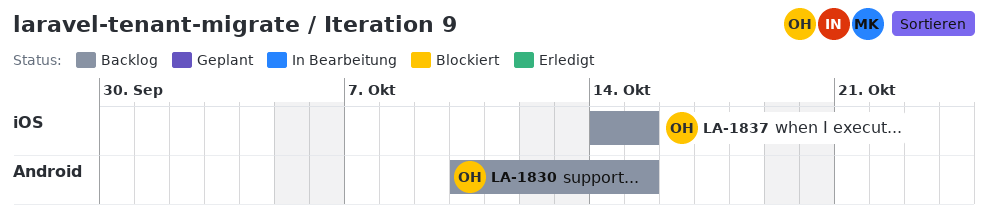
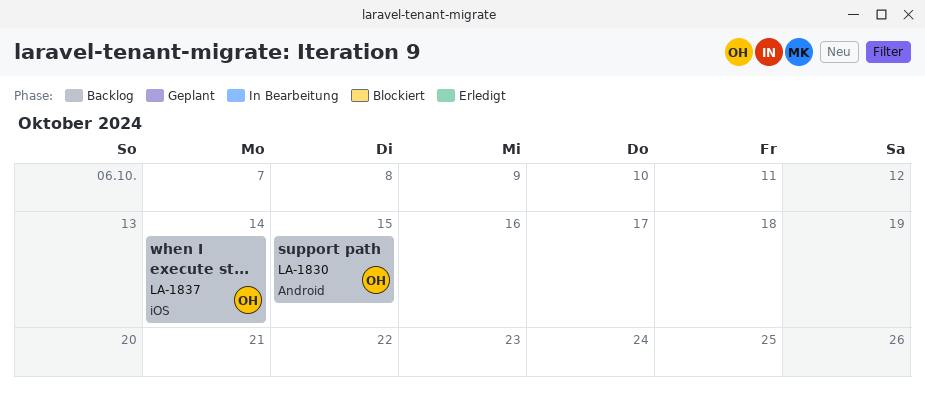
LA-1837, due: Oct 15 -> Oct 14

